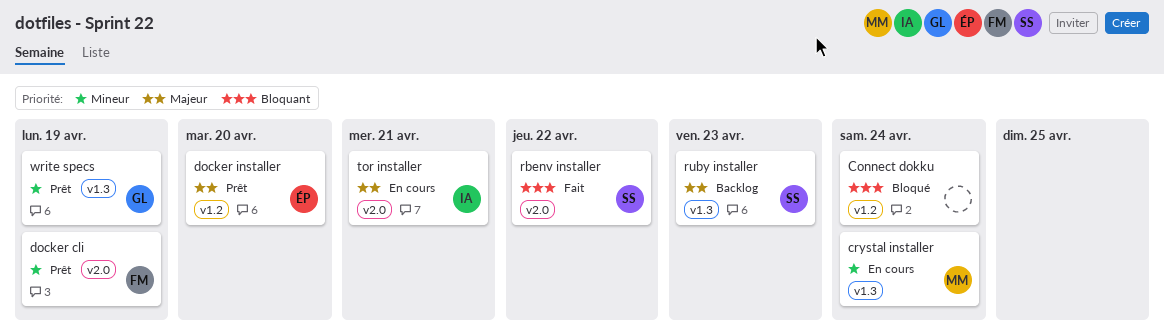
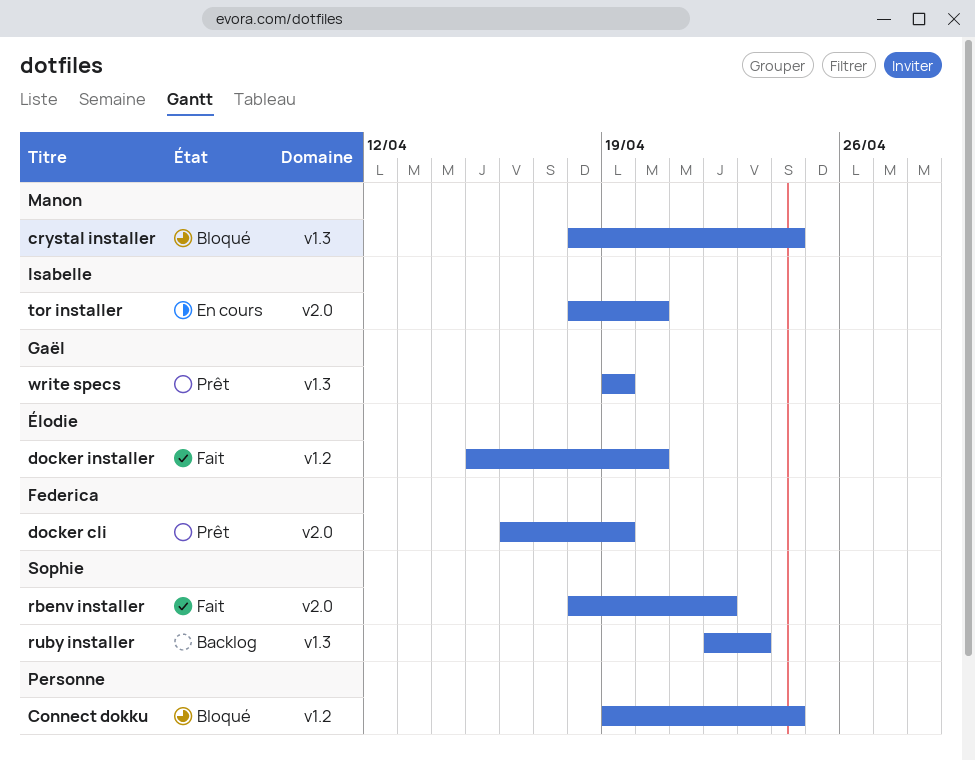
crystal installer, status: En cours -> Bloqué
docker installer, status: Prêt -> Fait
tor installer, due: Apr 21 -> Apr 20

